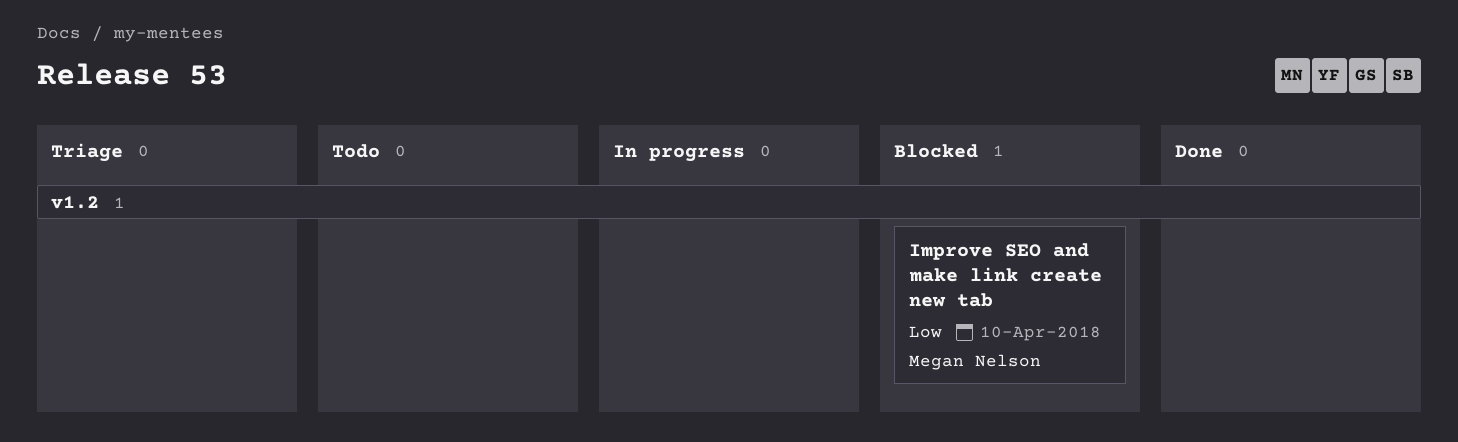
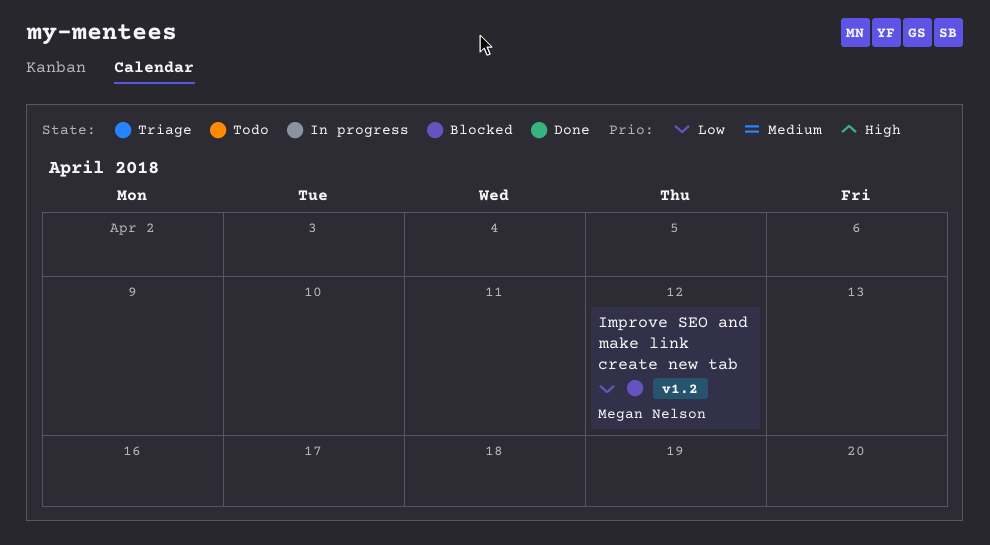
Improve SEO and make link create new tab, due: Apr 10 -> Apr 12

